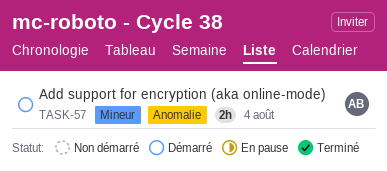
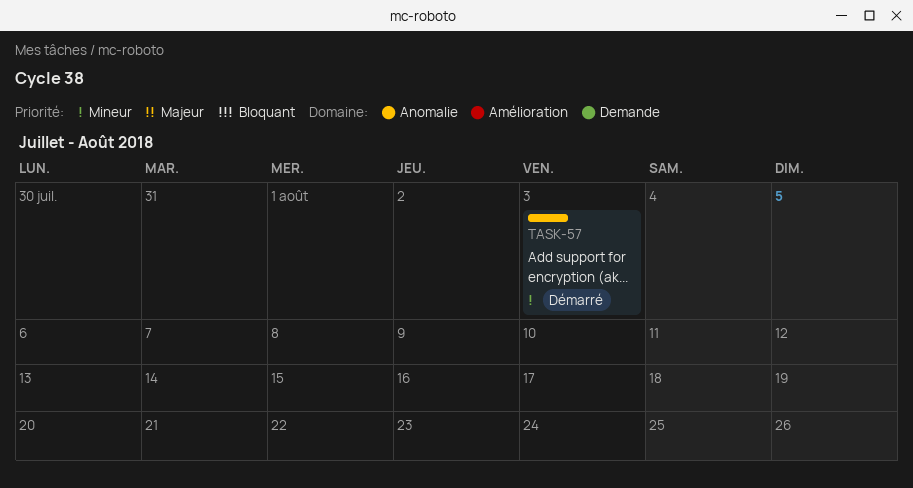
TASK-57, due: Aug 4 -> Aug 3

